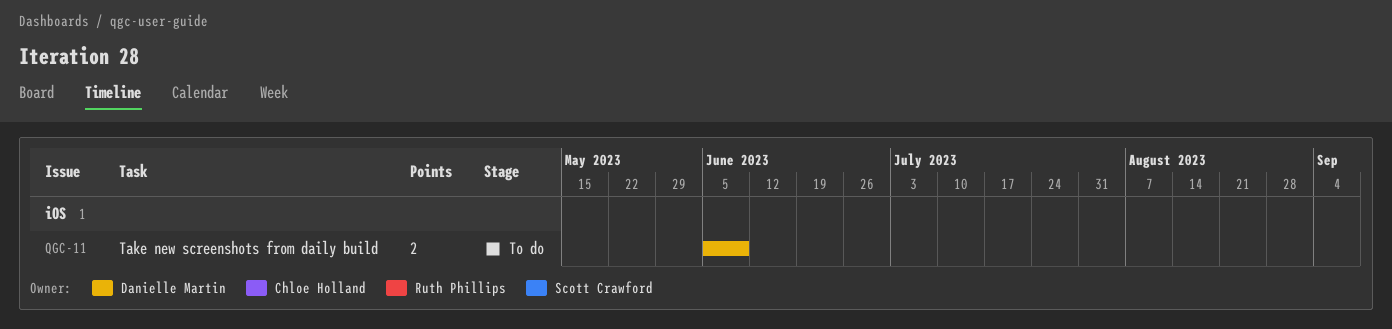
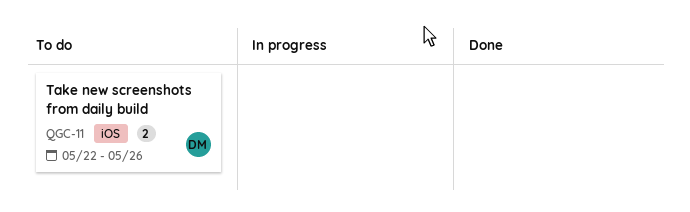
QGC-11, start: Jun 5 -> May 22
QGC-11, due: Jun 9 -> May 26

